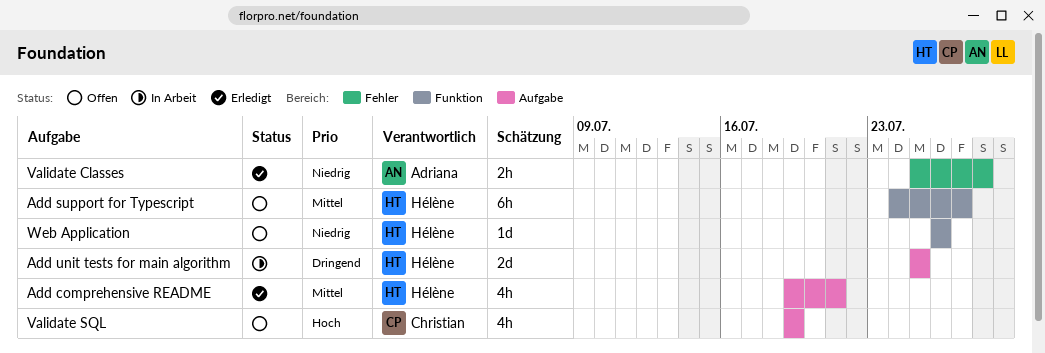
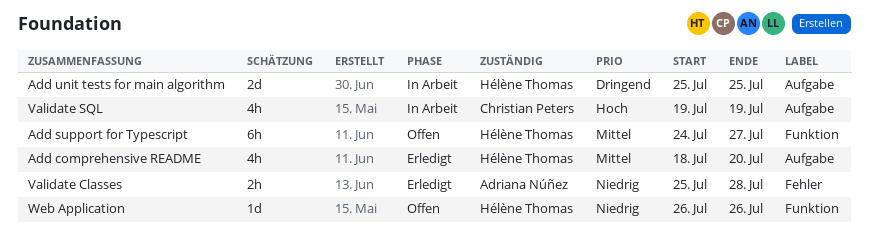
Add comprehensive README, start: Jul 19 -> Jul 18
Add comprehensive README, due: Jul 21 -> Jul 20
Validate SQL, status: Offen -> In Arbeit

